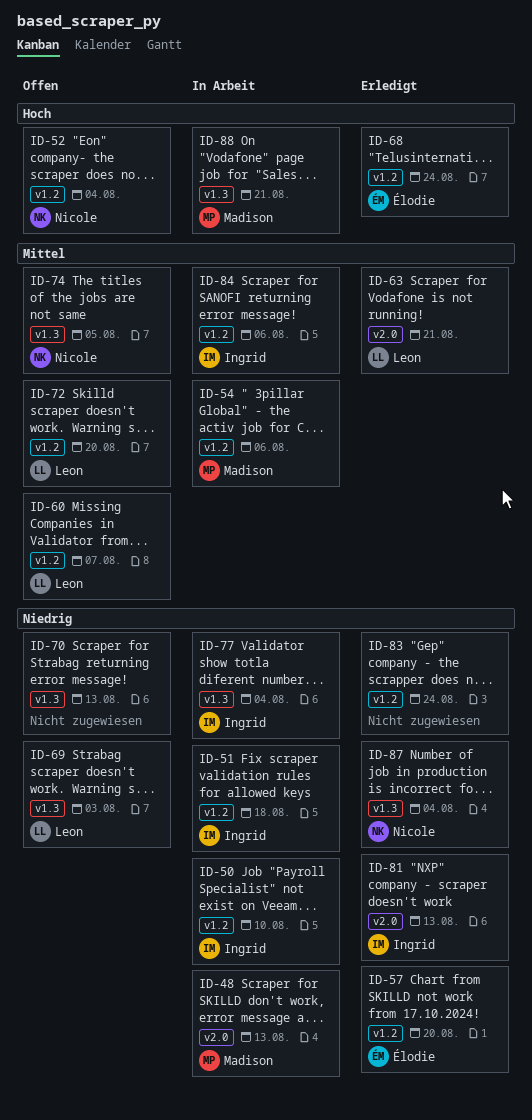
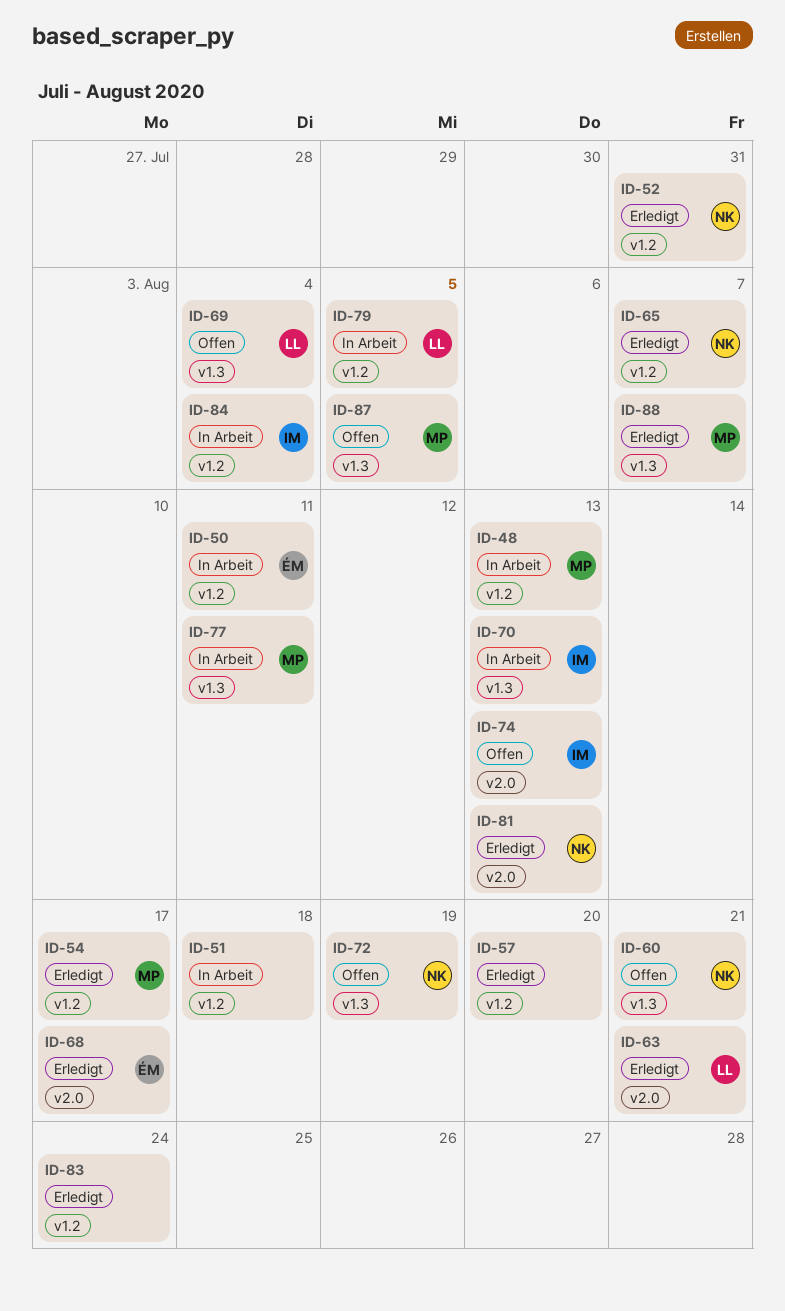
ID-48, label: v2.0 -> v1.2
ID-50, owner: Ingrid -> Élodie
ID-50, due: Aug 10 -> Aug 11
ID-51, owner: Ingrid -> none
ID-52, status: Offen -> Erledigt
ID-52, due: Aug 4 -> Jul 31
ID-54, status: In Arbeit -> Erledigt
ID-54, due: Aug 6 -> Aug 17
ID-57, owner: Élodie -> none
ID-60, owner: Leon -> Nicole
ID-60, label: v1.2 -> v1.3
ID-60, due: Aug 7 -> Aug 21
ID-65: none -> present
ID-68, label: v1.2 -> v2.0
ID-68, due: Aug 24 -> Aug 17
ID-69, due: Aug 3 -> Aug 4
ID-70, status: Offen -> In Arbeit
ID-70, owner: none -> Ingrid
ID-72, owner: Leon -> Nicole
ID-72, label: v1.2 -> v1.3
ID-72, due: Aug 20 -> Aug 19
ID-74, owner: Nicole -> Ingrid
ID-74, label: v1.3 -> v2.0
ID-74, due: Aug 5 -> Aug 13
ID-77, owner: Ingrid -> Madison
ID-77, due: Aug 4 -> Aug 11
ID-79: none -> present
ID-81, owner: Ingrid -> Nicole
ID-84, due: Aug 6 -> Aug 4
ID-87, status: Erledigt -> Offen
ID-87, owner: Nicole -> Madison
ID-87, due: Aug 4 -> Aug 5
ID-88, status: In Arbeit -> Erledigt
ID-88, due: Aug 21 -> Aug 7

